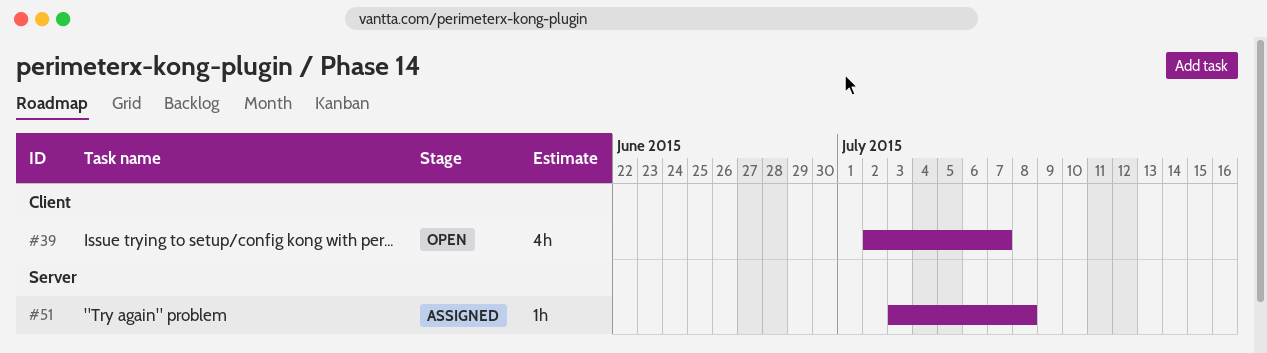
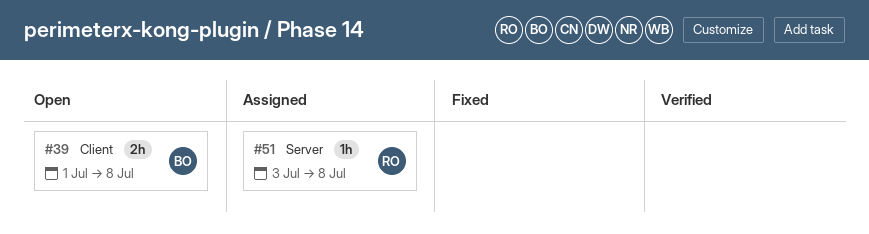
#39, estimate: 4h -> 2h
#39, start: Jul 2 -> Jul 1
#39, due: Jul 7 -> Jul 8

